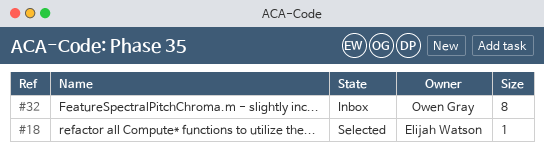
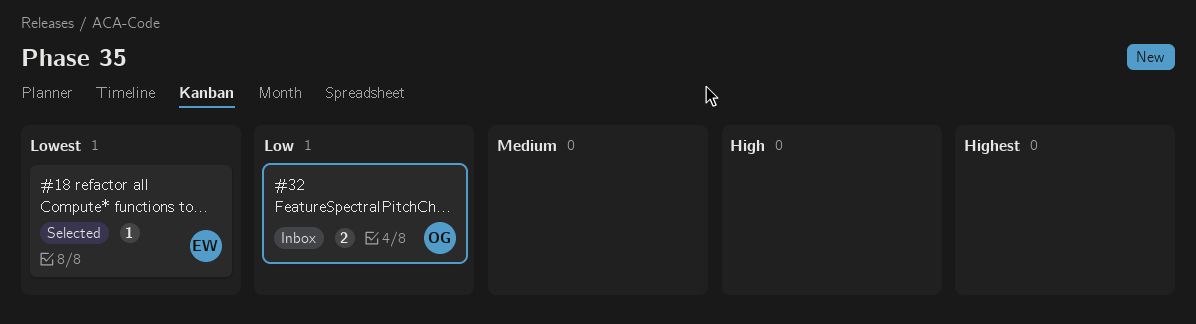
#32, estimate: 8 -> 2

